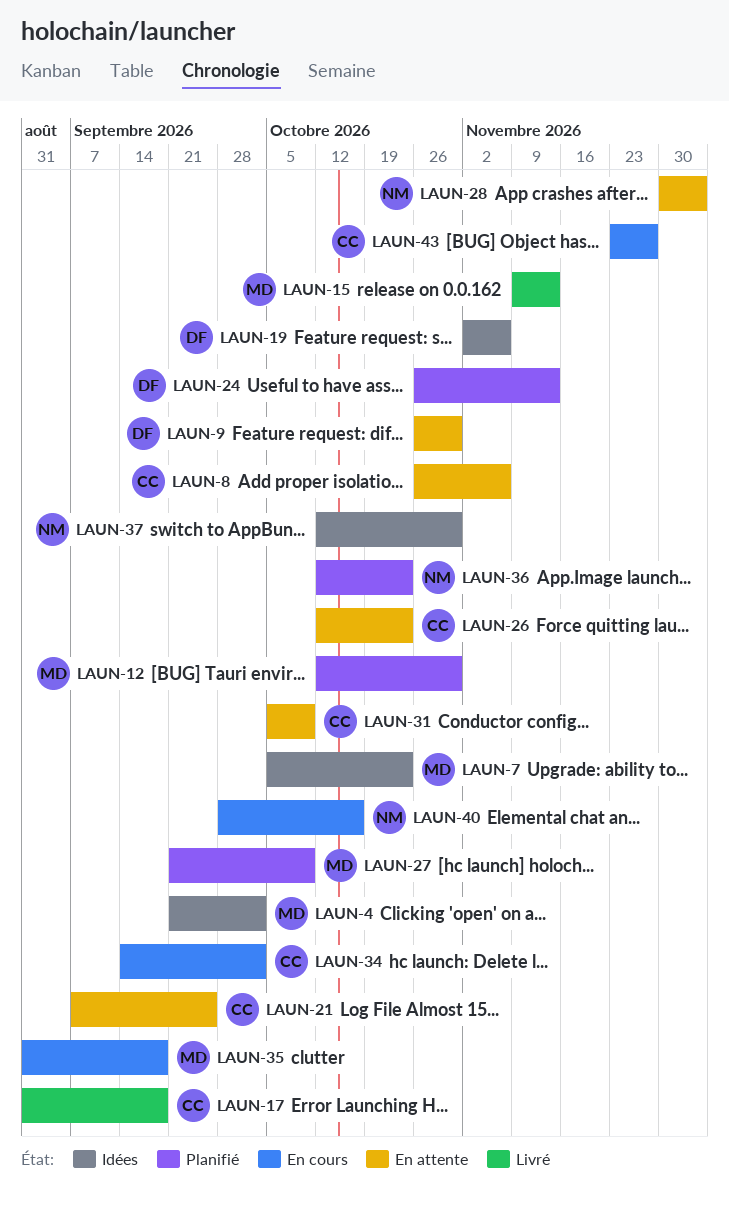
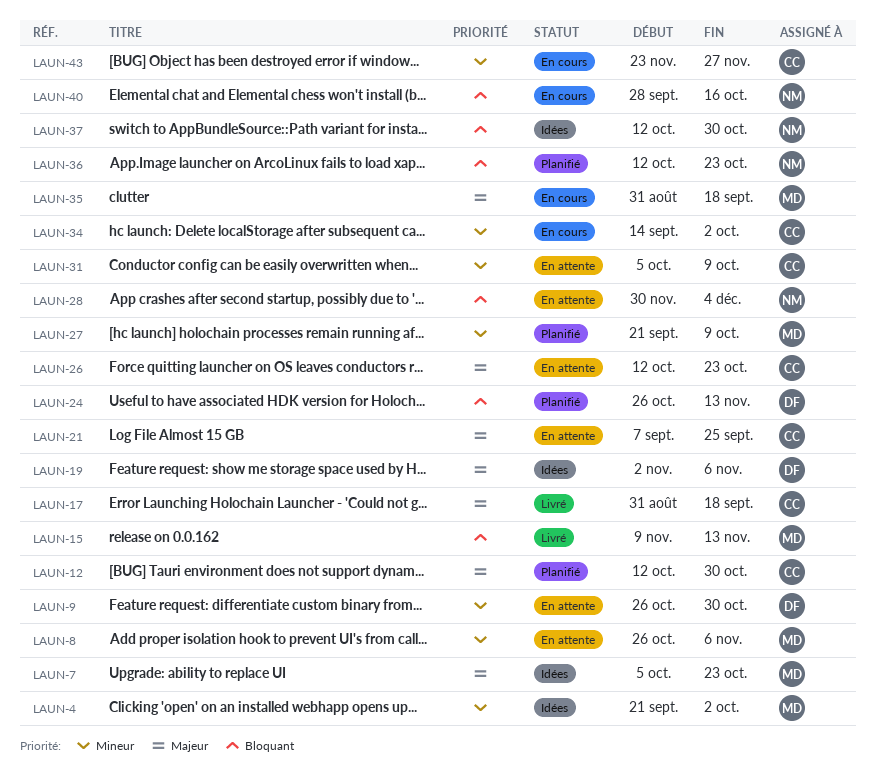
LAUN-8, owner: CC -> MD
LAUN-12, owner: MD -> CC

